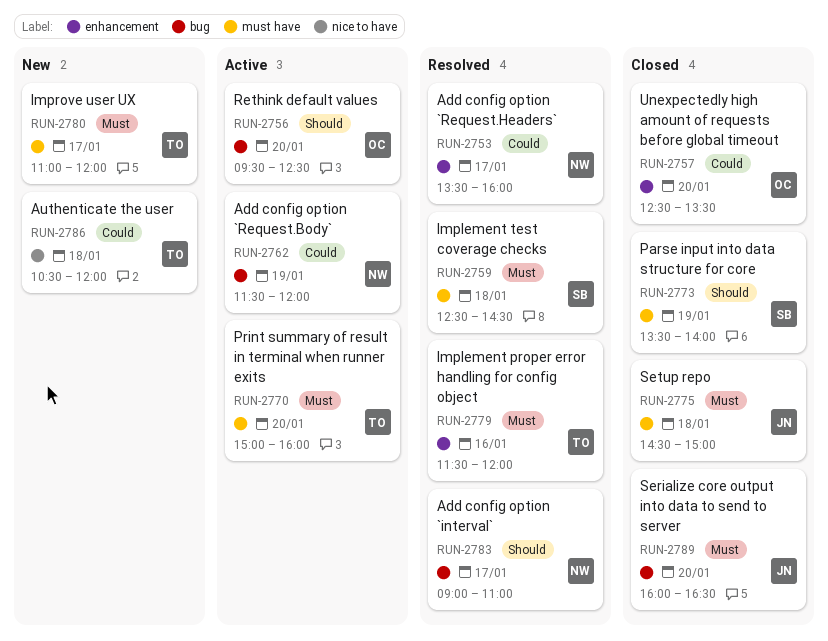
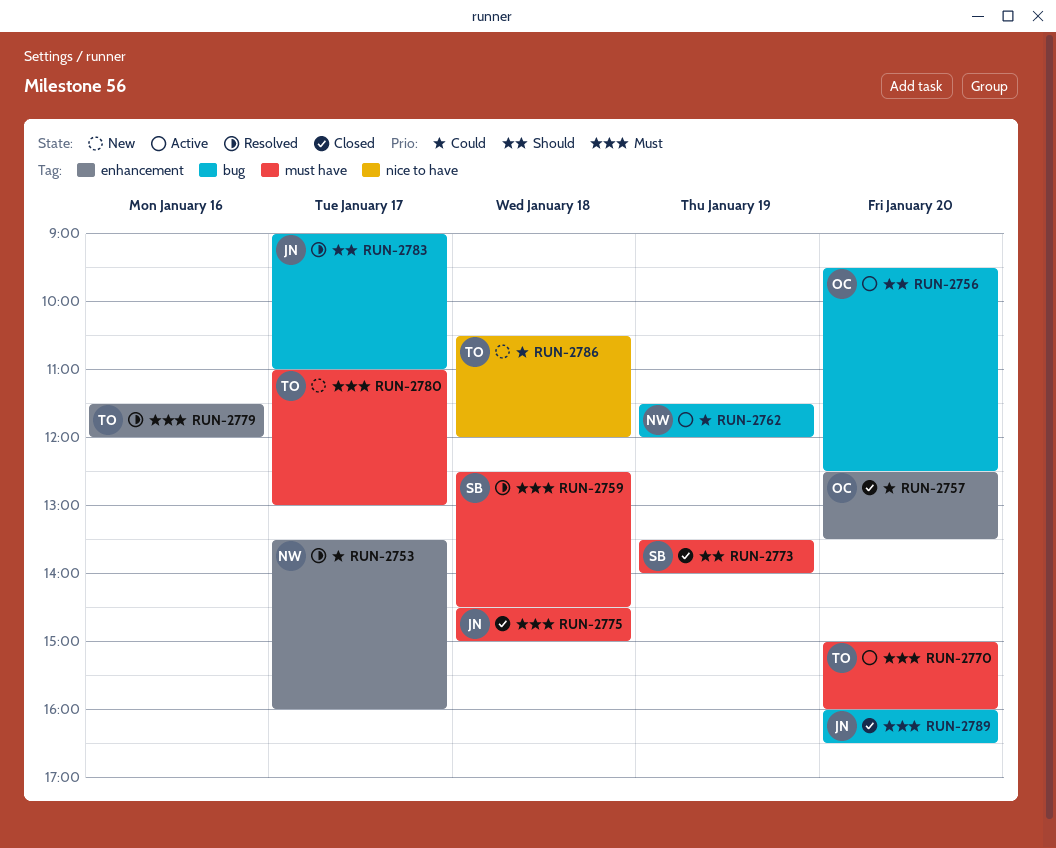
RUN-2780, ends: 12:00 -> 13:00
RUN-2783, owner: NW -> JN

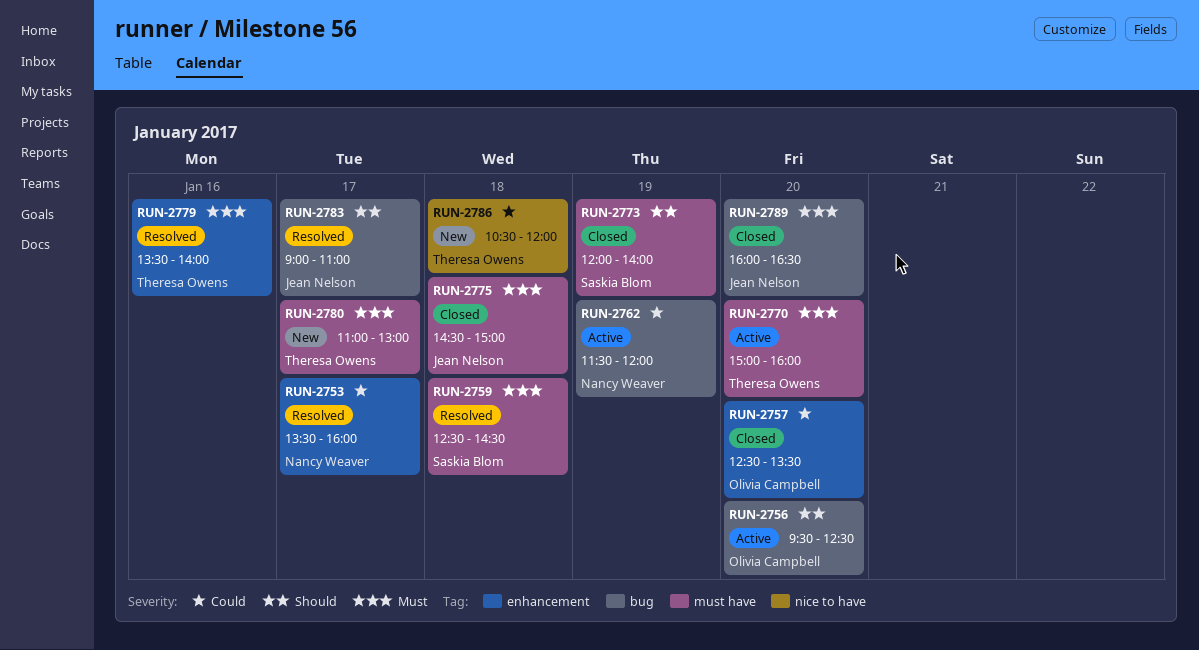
RUN-2773, begins: 13:30 -> 12:00
RUN-2779, begins: 11:30 -> 13:30
RUN-2779, ends: 12:00 -> 14:00

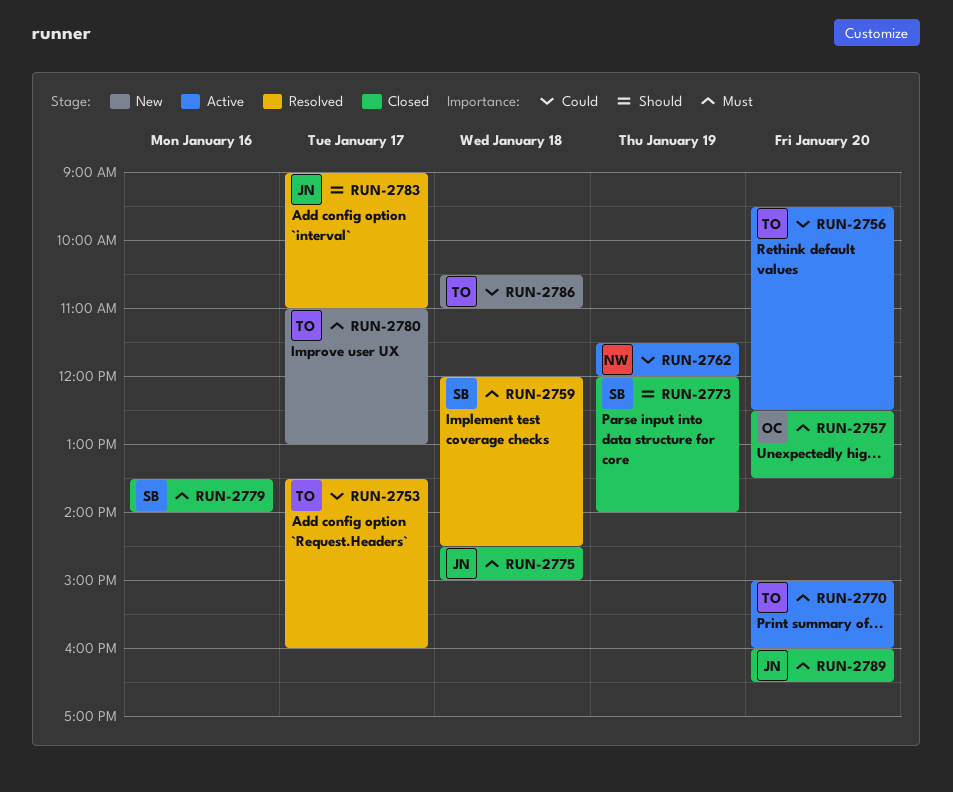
RUN-2753, owner: Nancy Weaver -> Theresa Owens
RUN-2756, owner: Olivia Campbell -> Theresa Owens
RUN-2756, priority: Should -> Could
RUN-2757, priority: Could -> Must
RUN-2759, begins: 12:30 -> 12:00
RUN-2779, status: Resolved -> Closed
RUN-2779, owner: Theresa Owens -> Saskia Blom
RUN-2786, ends: 12:00 -> 11:00

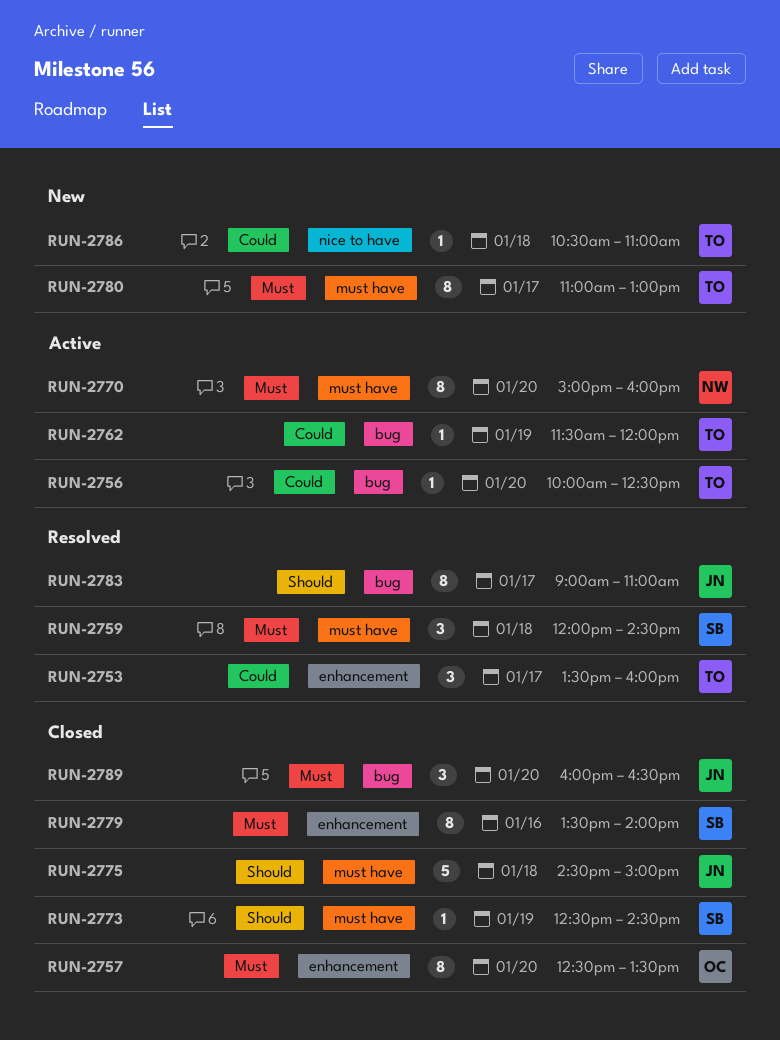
RUN-2756, begins: 09:30 -> 10:00
RUN-2762, owner: NW -> TO
RUN-2770, owner: TO -> NW
RUN-2773, begins: 12:00 -> 12:30
RUN-2773, ends: 14:00 -> 14:30
RUN-2775, priority: Must -> Should

